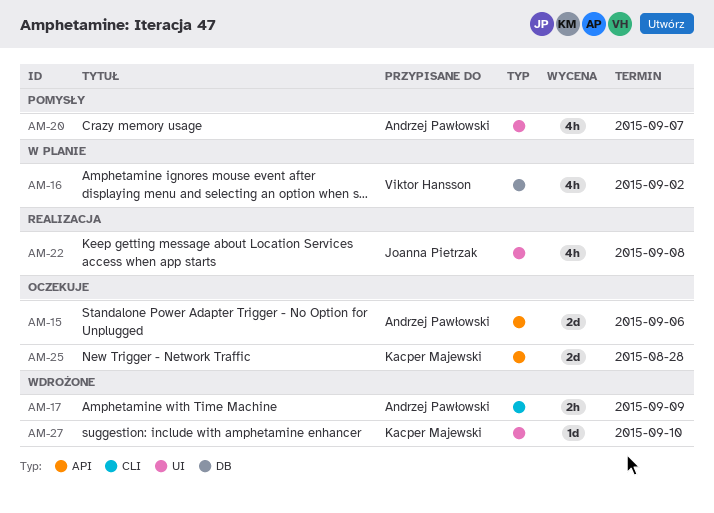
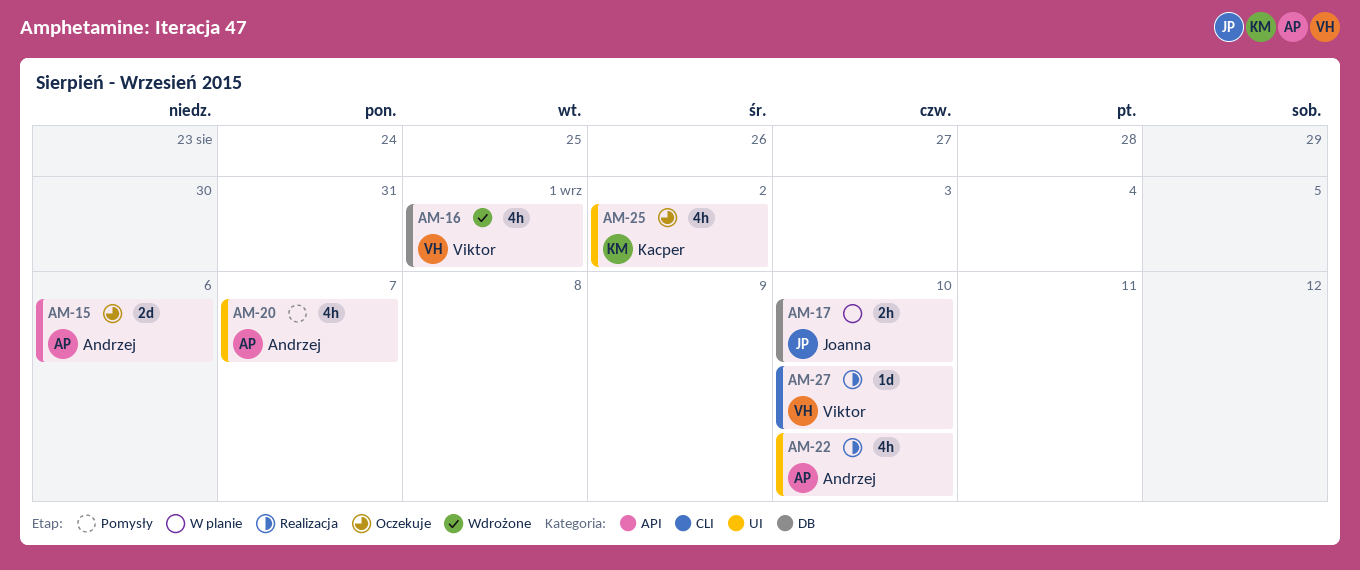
AM-16, status: W planie -> Wdrożone
AM-16, due: Sep 2 -> Sep 1
AM-17, status: Wdrożone -> W planie
AM-17, owner: Andrzej Pawłowski -> Joanna Pietrzak
AM-17, label: CLI -> DB
AM-17, due: Sep 9 -> Sep 10
AM-22, owner: Joanna Pietrzak -> Andrzej Pawłowski
AM-22, due: Sep 8 -> Sep 10
AM-25, label: API -> UI
AM-25, estimate: 2d -> 4h
AM-25, due: Aug 28 -> Sep 2
AM-27, status: Wdrożone -> Realizacja
AM-27, owner: Kacper Majewski -> Viktor Hansson
AM-27, label: UI -> CLI

